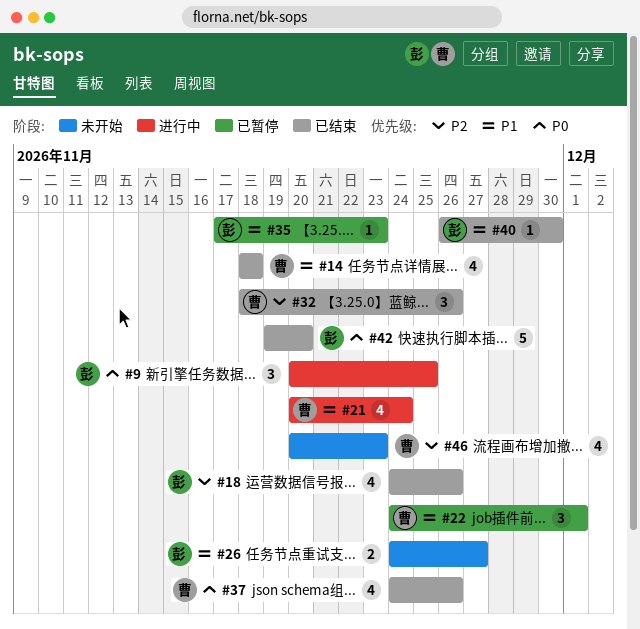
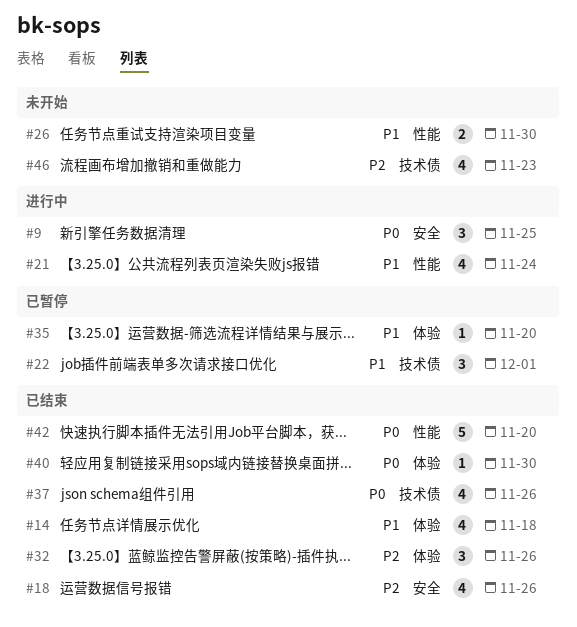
#26, due: Nov 27 -> Nov 30
#35, due: Nov 23 -> Nov 20
#40, priority: P1 -> P0

